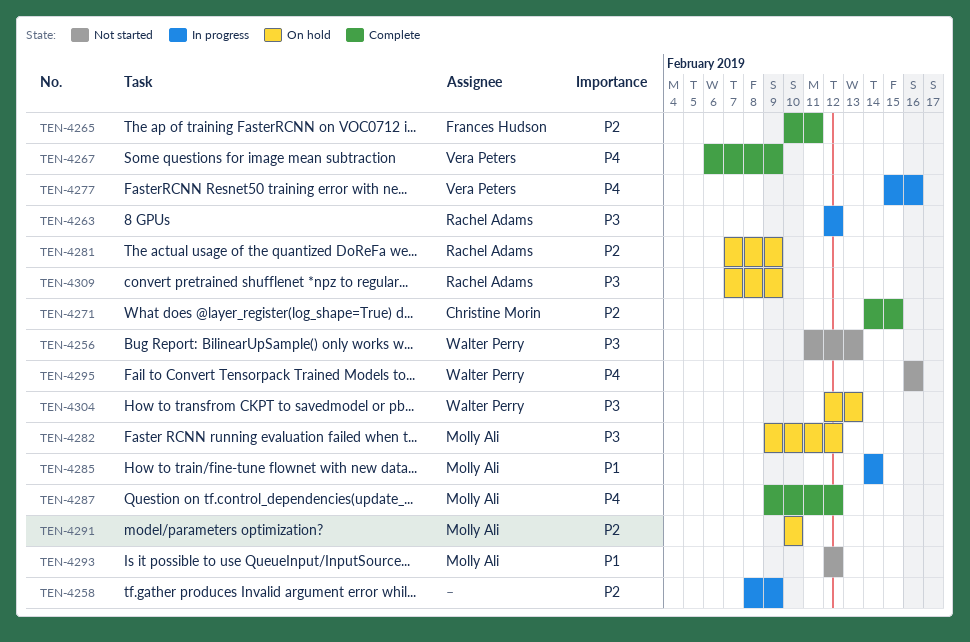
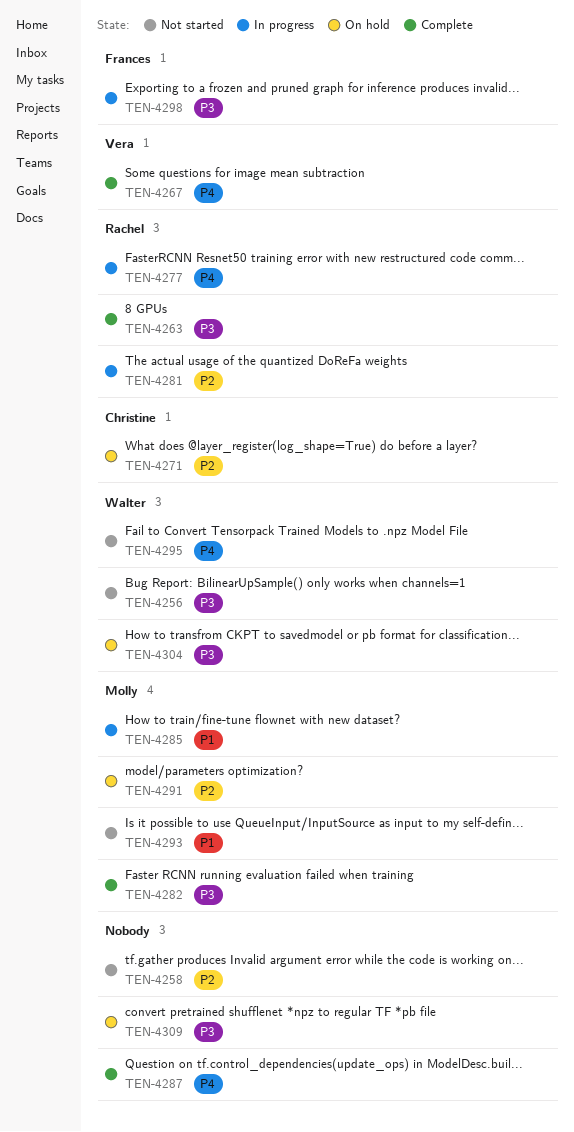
TEN-4258, status: In progress -> Not started
TEN-4263, status: In progress -> Complete
TEN-4265: present -> none
TEN-4271, status: Complete -> On hold
TEN-4277, owner: Vera Peters -> Rachel Adams
TEN-4281, status: On hold -> In progress
TEN-4282, status: On hold -> Complete
TEN-4287, owner: Molly Ali -> none
TEN-4298: none -> present
TEN-4309, owner: Rachel Adams -> none

